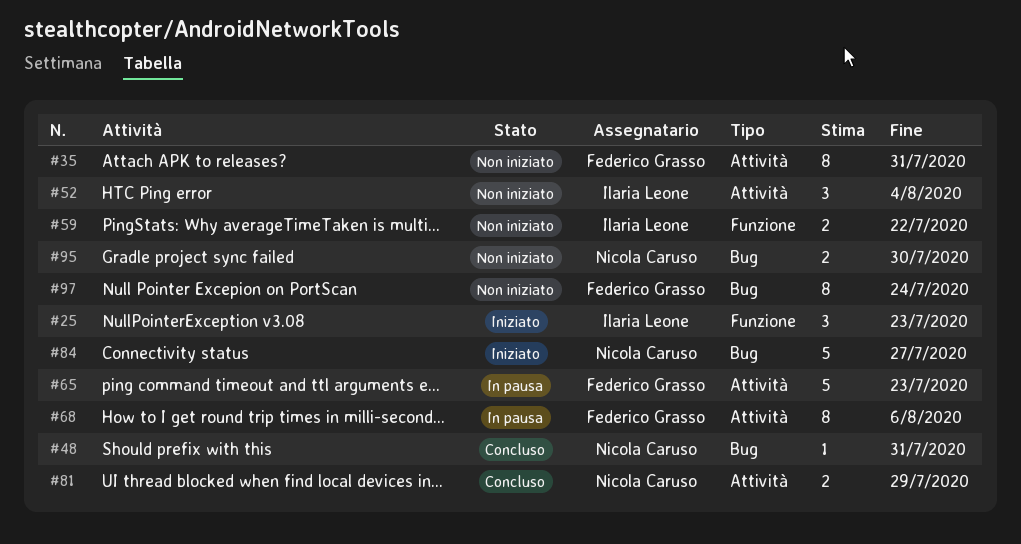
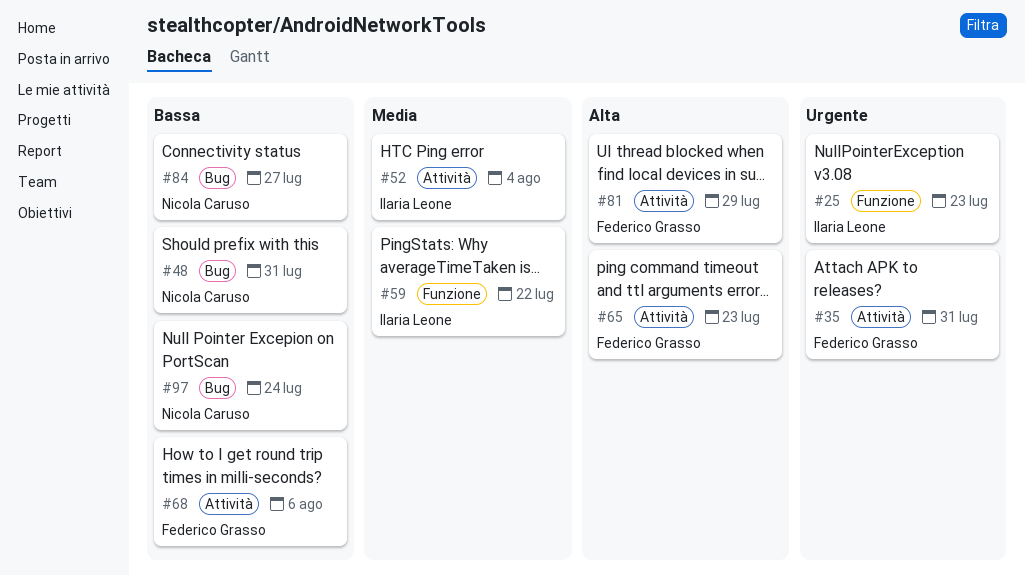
#81, owner: Nicola Caruso -> Federico Grasso
#95: present -> none
#97, owner: Federico Grasso -> Nicola Caruso

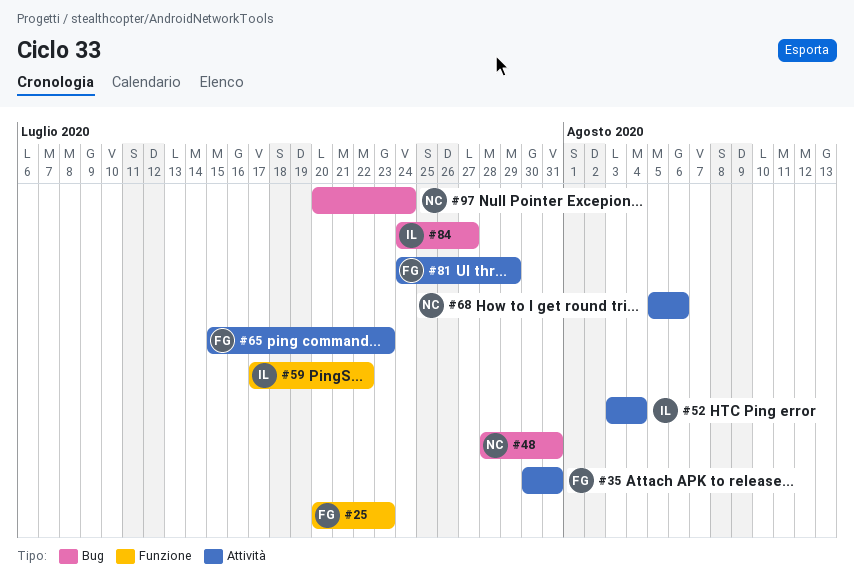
#25, owner: Ilaria Leone -> Federico Grasso
#68, owner: Federico Grasso -> Nicola Caruso
#84, owner: Nicola Caruso -> Ilaria Leone

